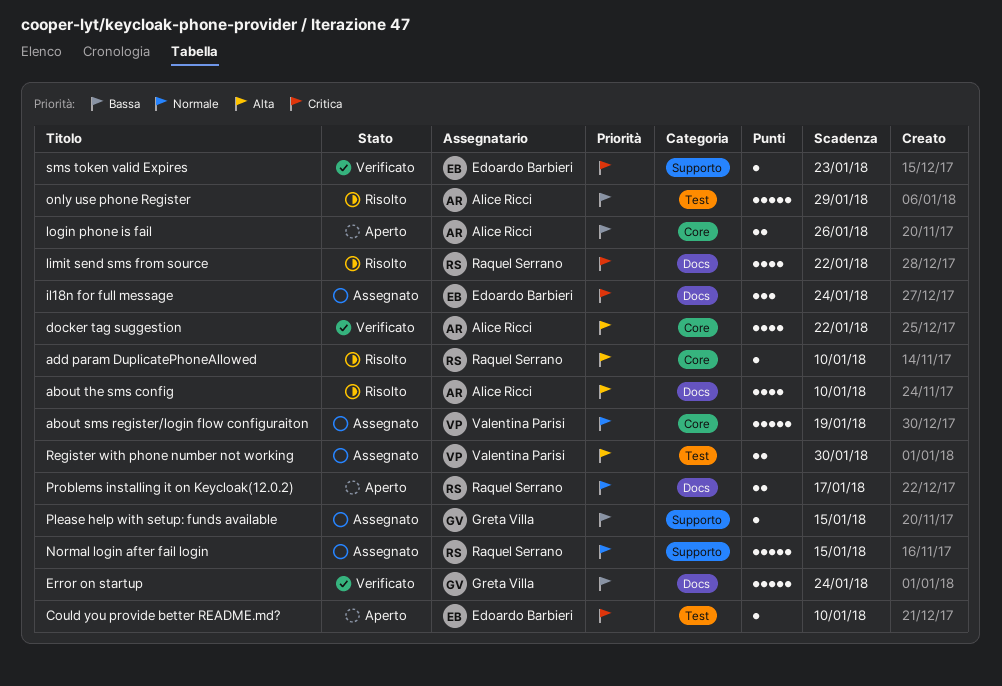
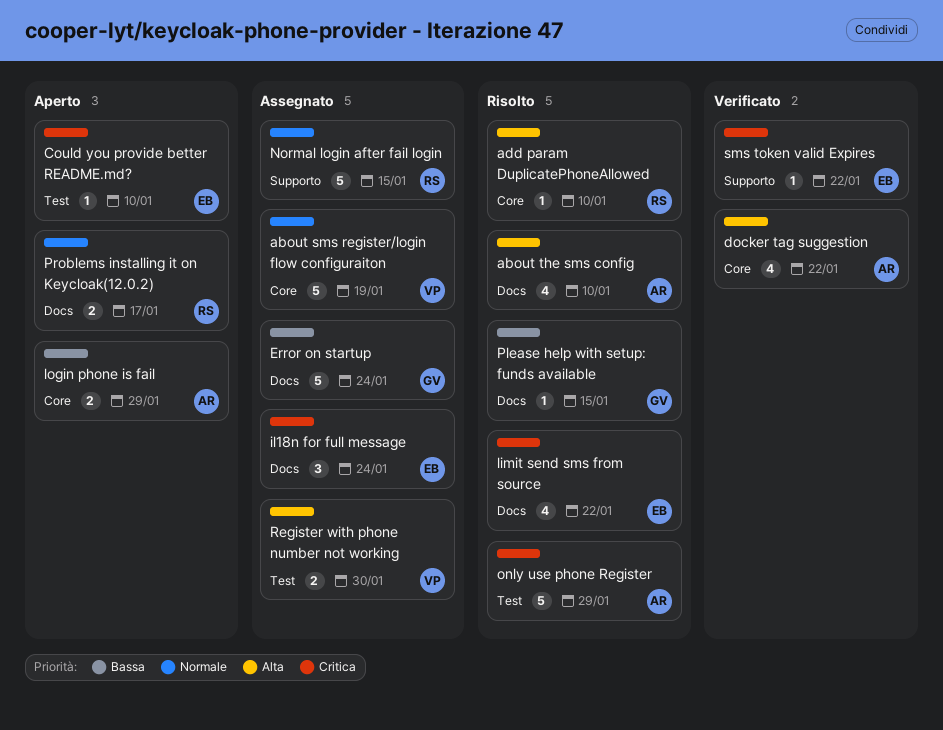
Error on startup, status: Verificato -> Assegnato
limit send sms from source, owner: Raquel Serrano -> Edoardo Barbieri
login phone is fail, due: Jan 26 -> Jan 29
only use phone Register, priority: Bassa -> Critica
Please help with setup: funds available, status: Assegnato -> Risolto
Please help with setup: funds available, label: Supporto -> Docs
sms token valid Expires, due: Jan 23 -> Jan 22

